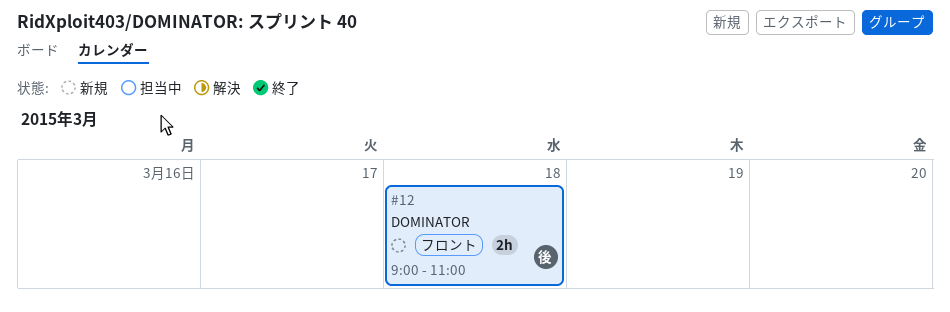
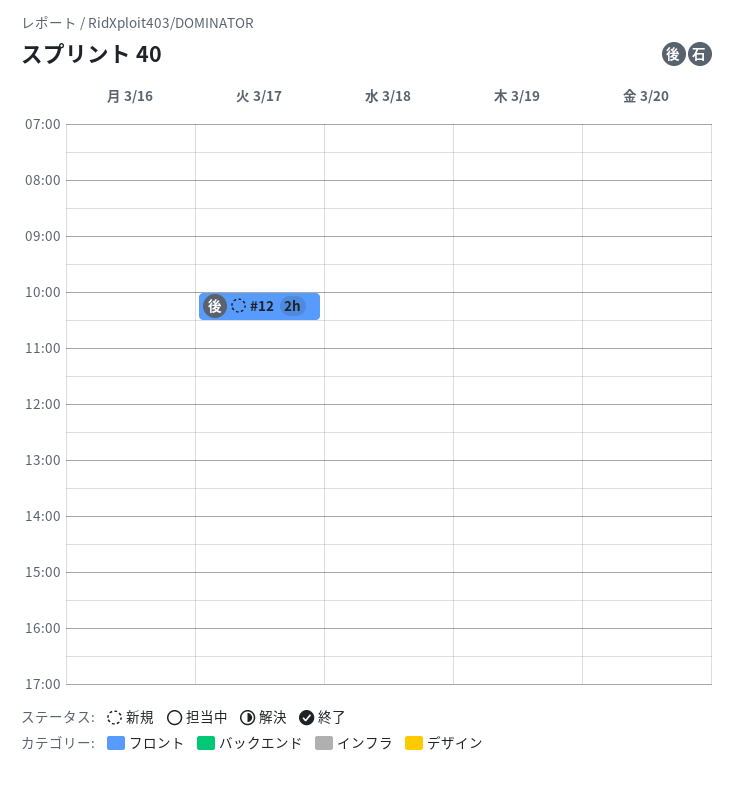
#12, day: Mar 18 -> Mar 17
#12, begins: 09:00 -> 10:00
#12, ends: 11:00 -> 10:30

